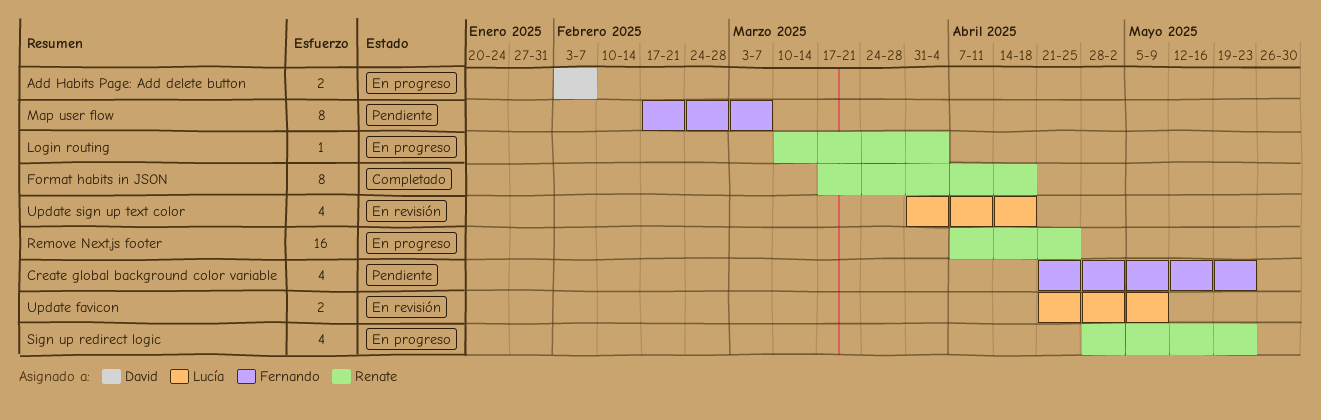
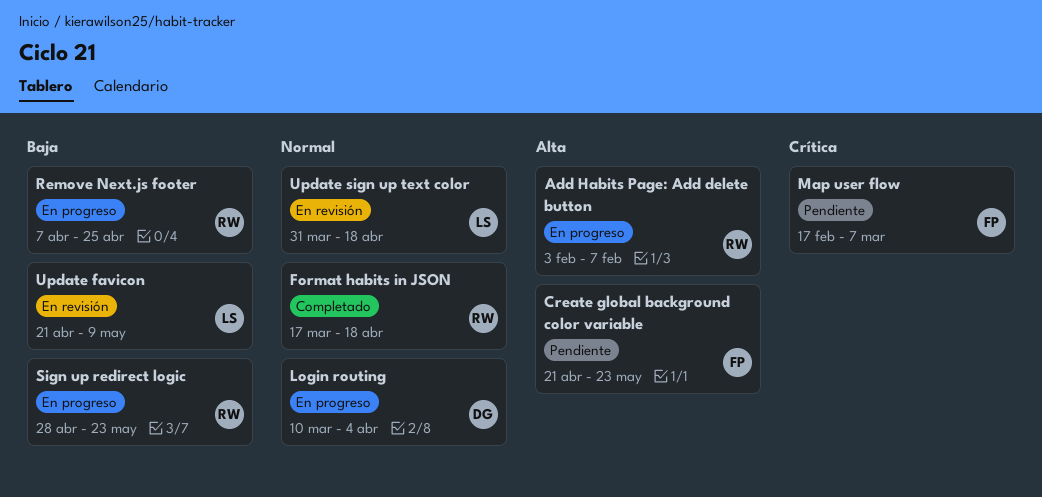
Add Habits Page: Add delete button, owner: David -> Renate
Login routing, owner: Renate -> David

